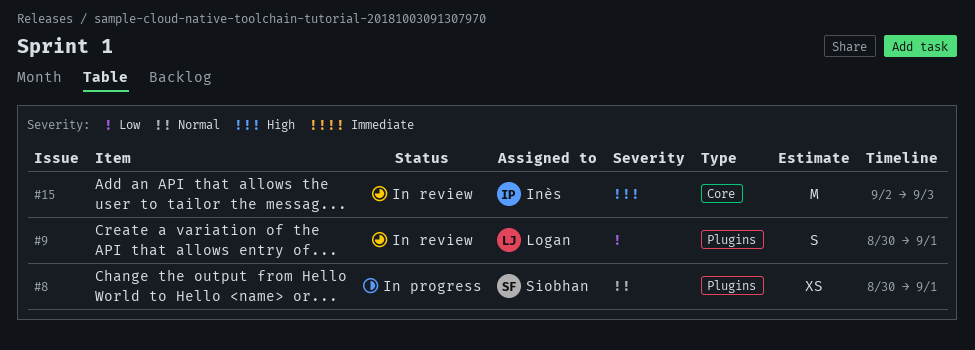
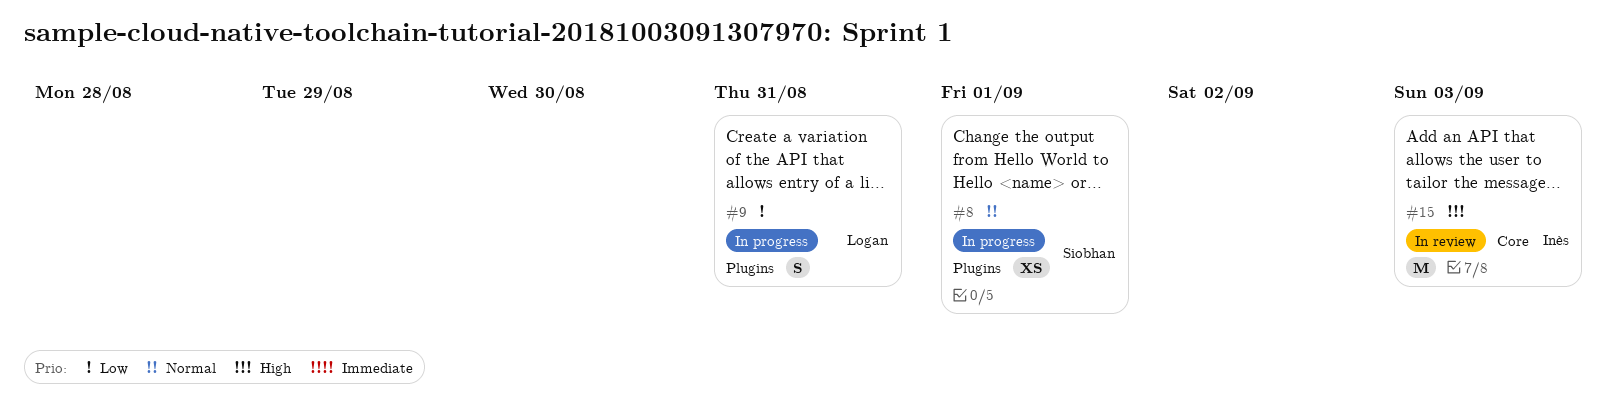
#9, status: In review -> In progress
#9, due: Sep 1 -> Aug 31

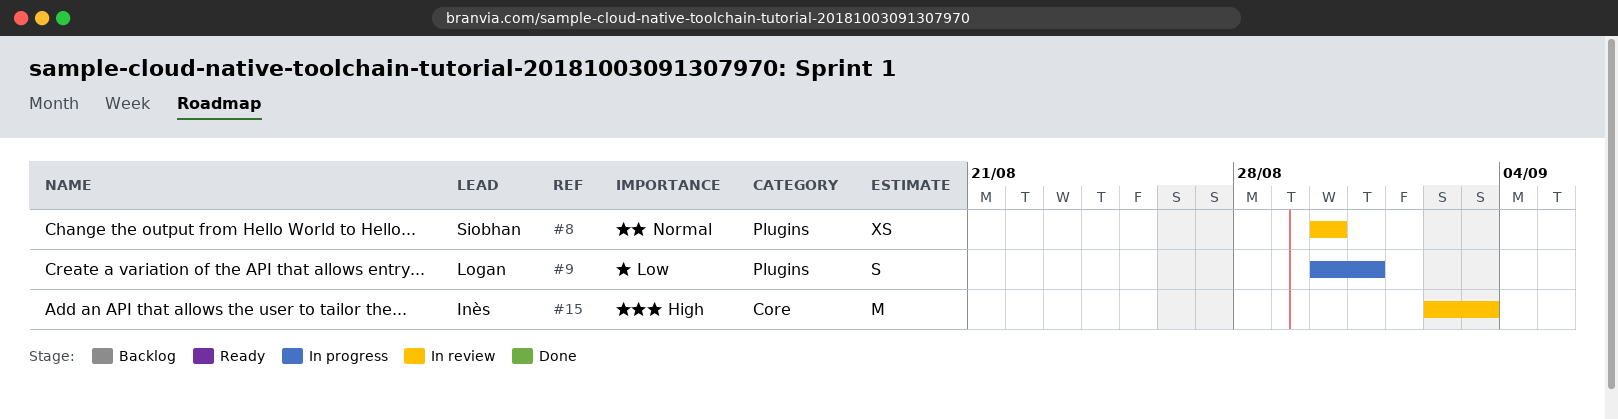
#8, status: In progress -> In review
#8, due: Sep 1 -> Aug 30

